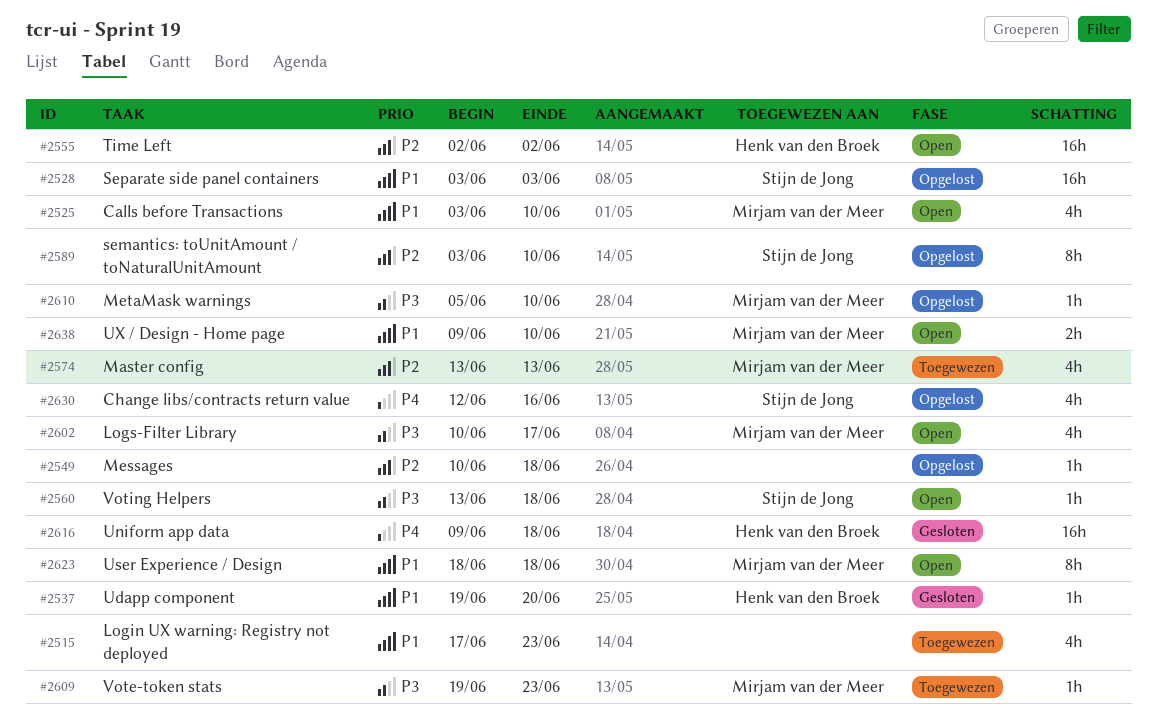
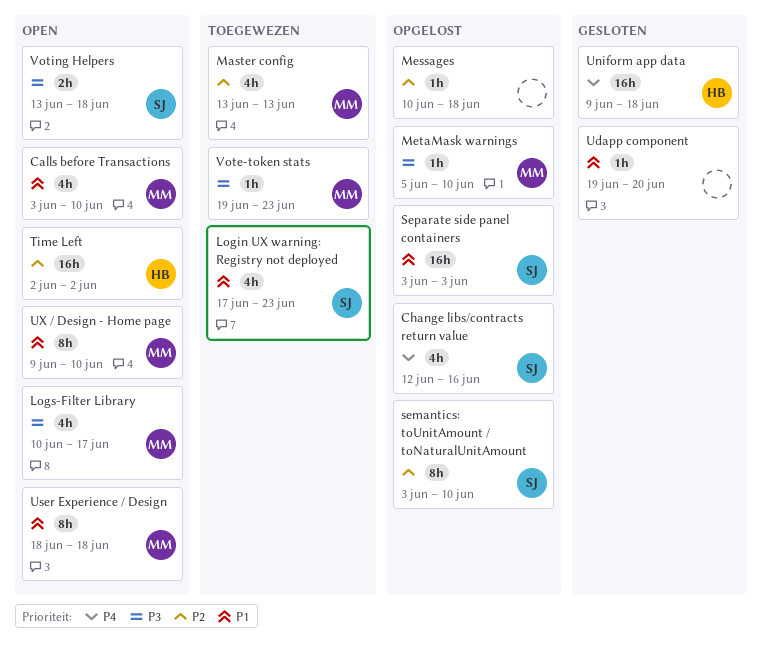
Login UX warning: Registry not deployed, owner: none -> Stijn de Jong
Udapp component, owner: Henk van den Broek -> none
UX / Design - Home page, estimate: 2h -> 8h
Voting Helpers, estimate: 1h -> 2h

